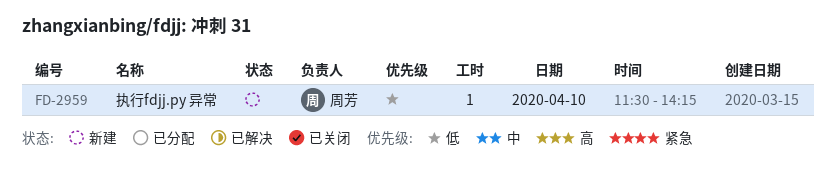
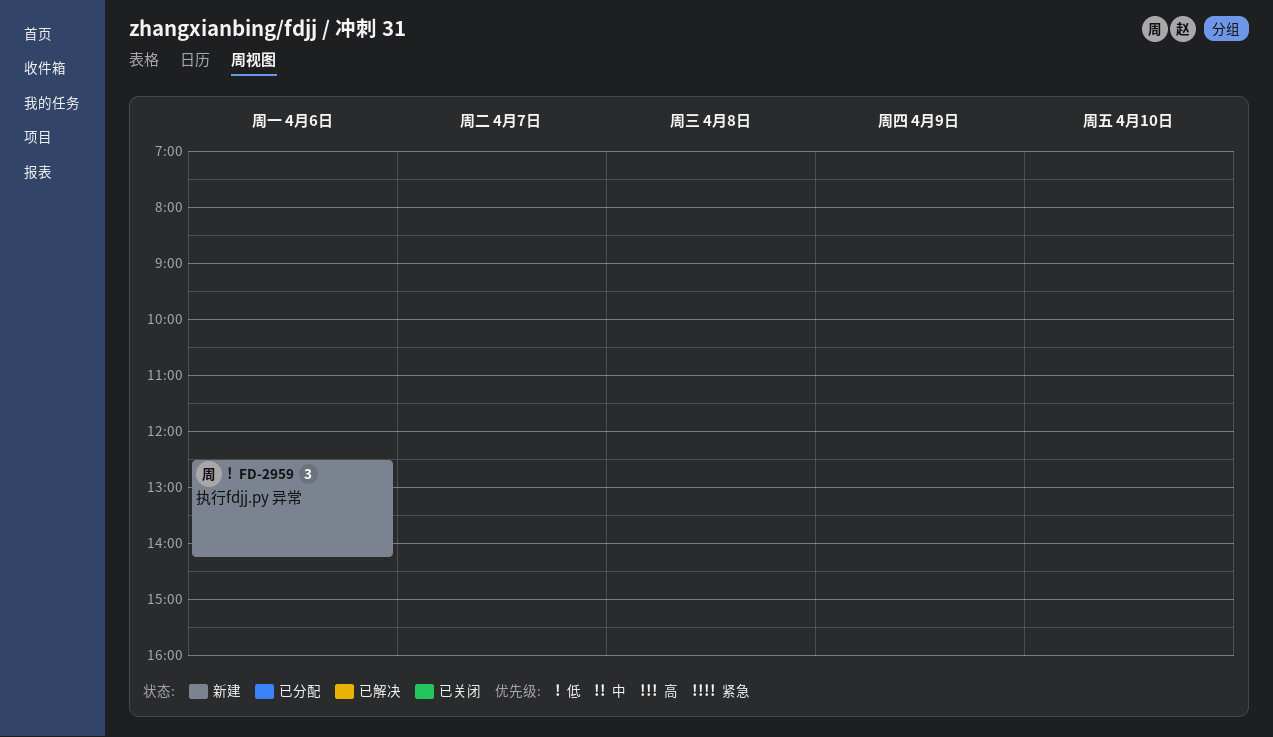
FD-2959, estimate: 1 -> 3
FD-2959, day: Apr 10 -> Apr 6
FD-2959, begins: 11:30 -> 12:30

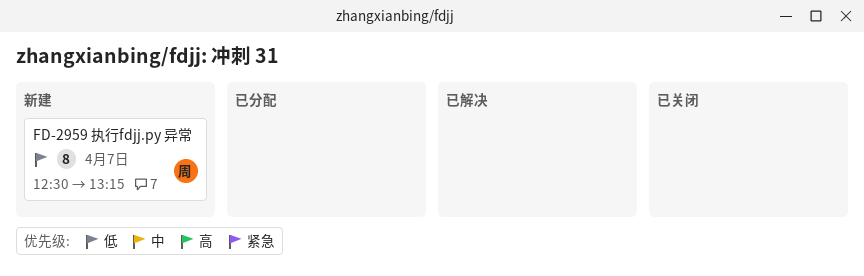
FD-2959, estimate: 3 -> 8
FD-2959, day: Apr 6 -> Apr 7
FD-2959, ends: 14:15 -> 13:15

